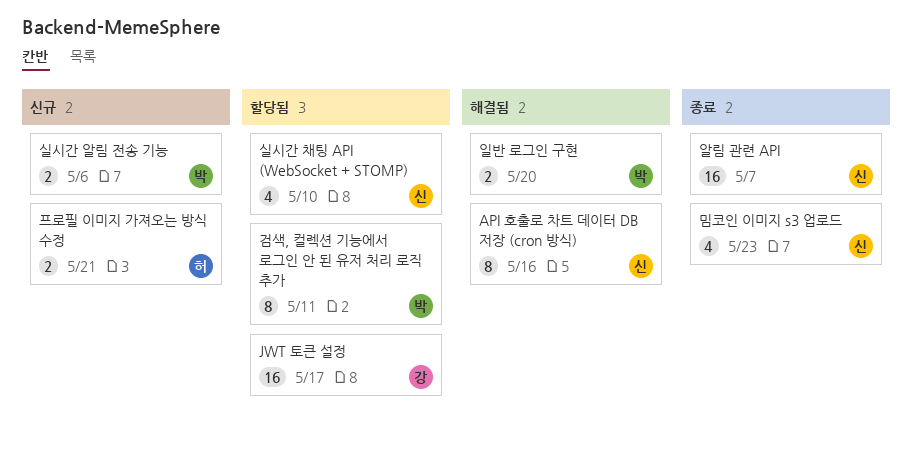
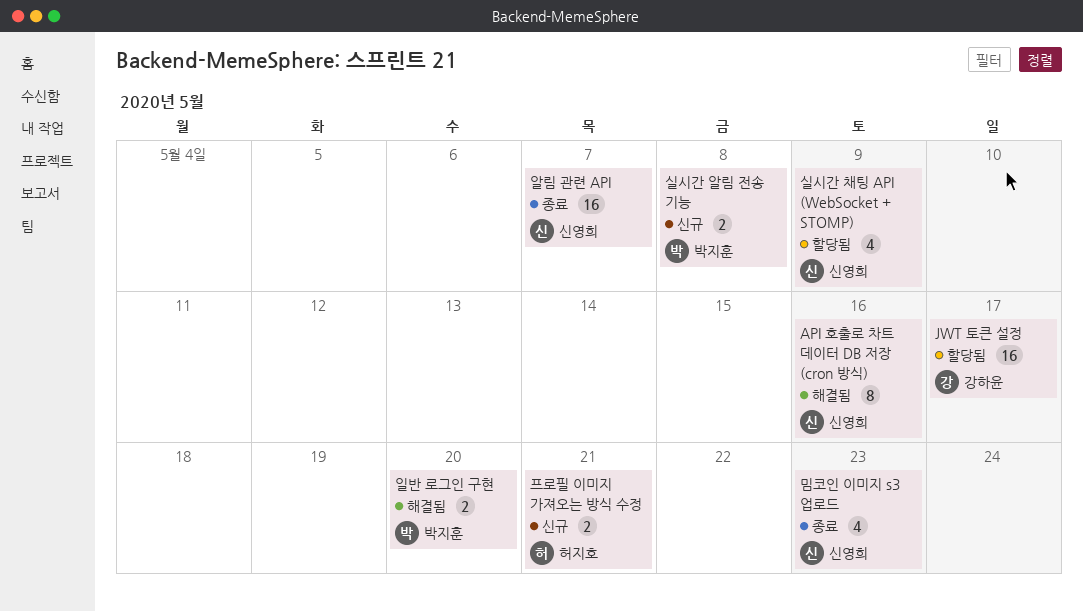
검색, 컬렉션 기능에서 로그인 안 된 유저 처리 로직 추가: present -> none
실시간 알림 전송 기능, due: May 6 -> May 8
실시간 채팅 API (WebSocket + STOMP), due: May 10 -> May 9

